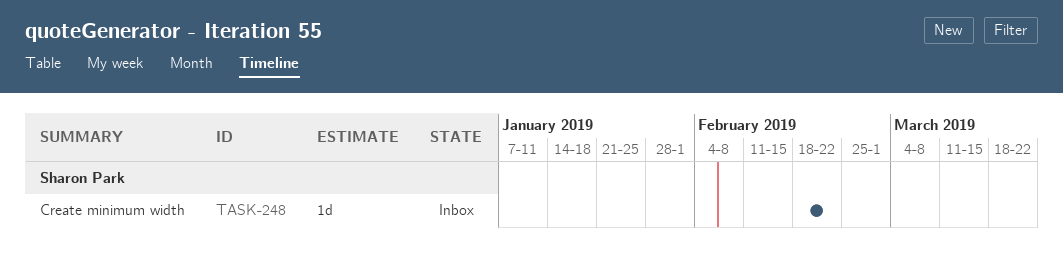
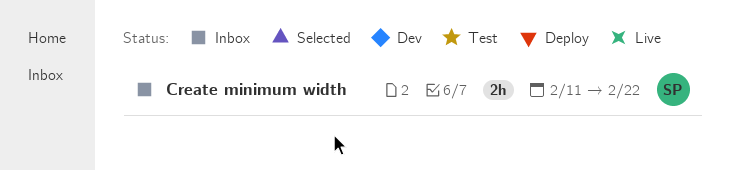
Create minimum width, estimate: 1d -> 2h
Create minimum width, start: Feb 18 -> Feb 11

